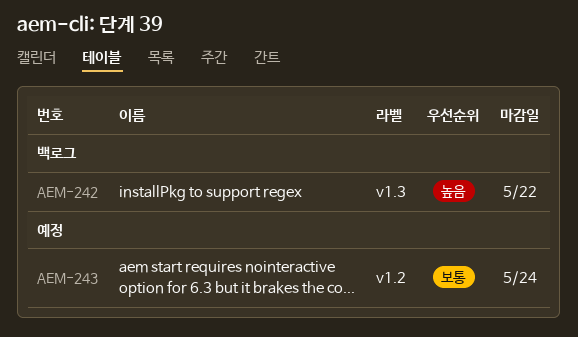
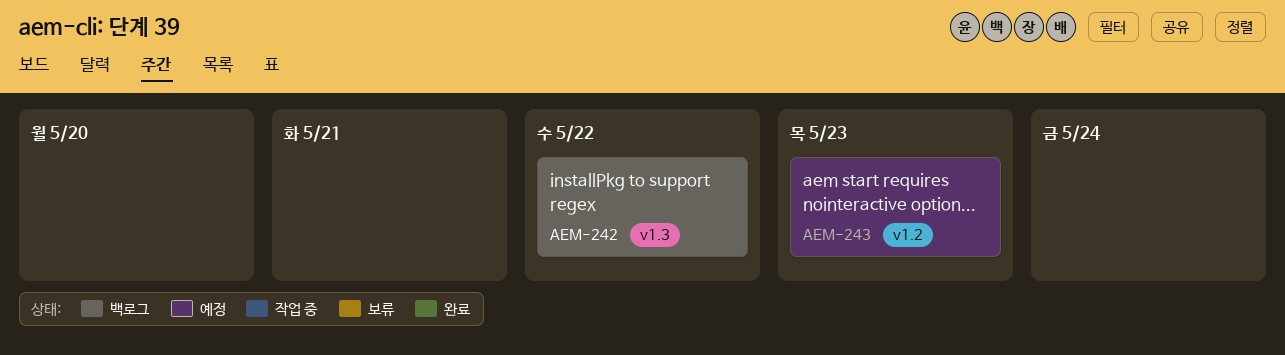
AEM-243, due: May 24 -> May 23

